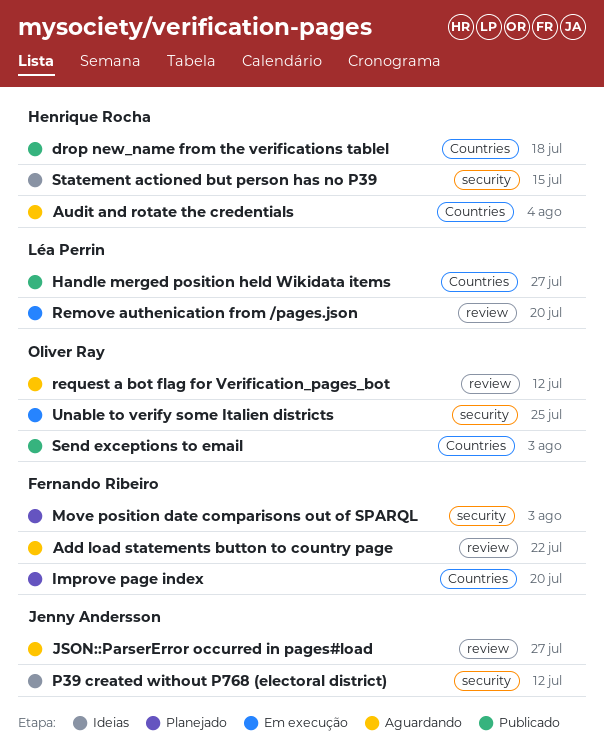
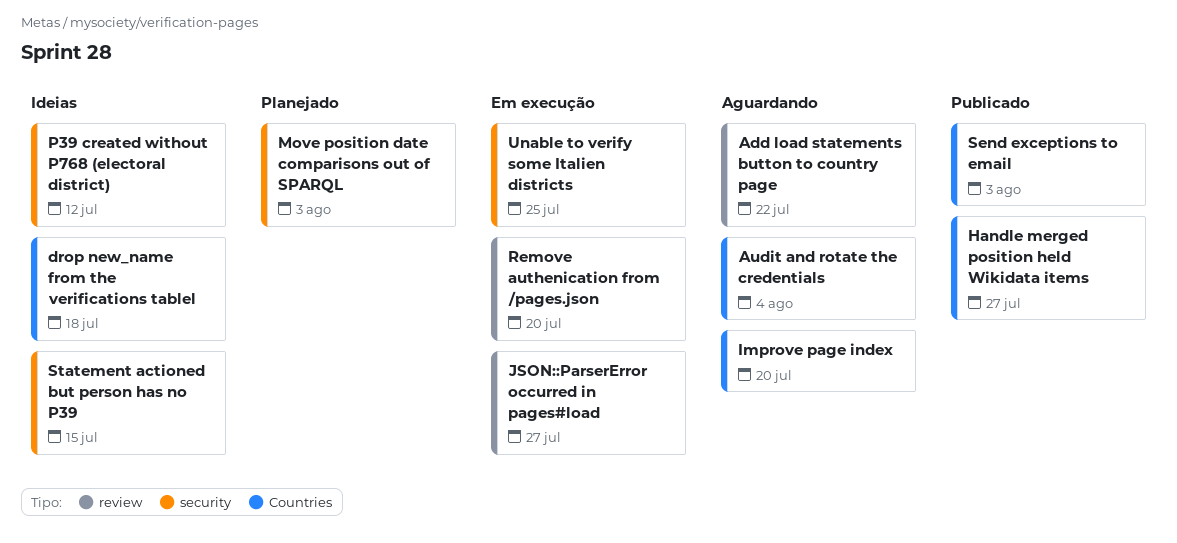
drop new_name from the verifications tablel, status: Publicado -> Ideias
Improve page index, status: Planejado -> Aguardando
JSON::ParserError occurred in pages#load, status: Aguardando -> Em execução
request a bot flag for Verification_pages_bot: present -> none

